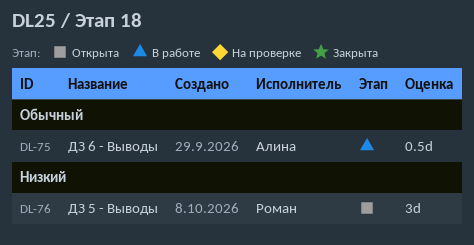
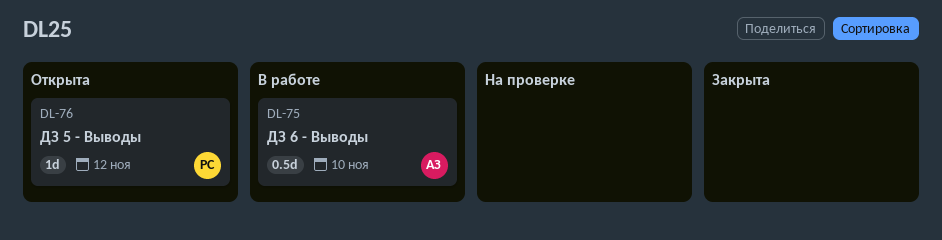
DL-76, estimate: 3d -> 1d

